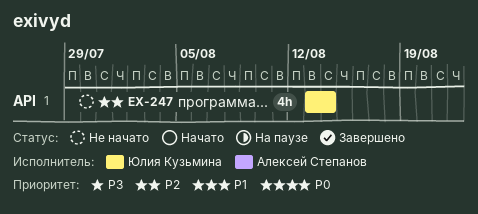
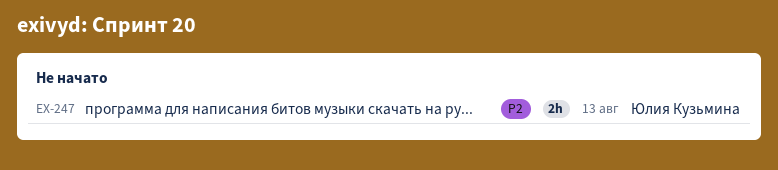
EX-247, estimate: 4h -> 2h
EX-247, due: Aug 14 -> Aug 13

